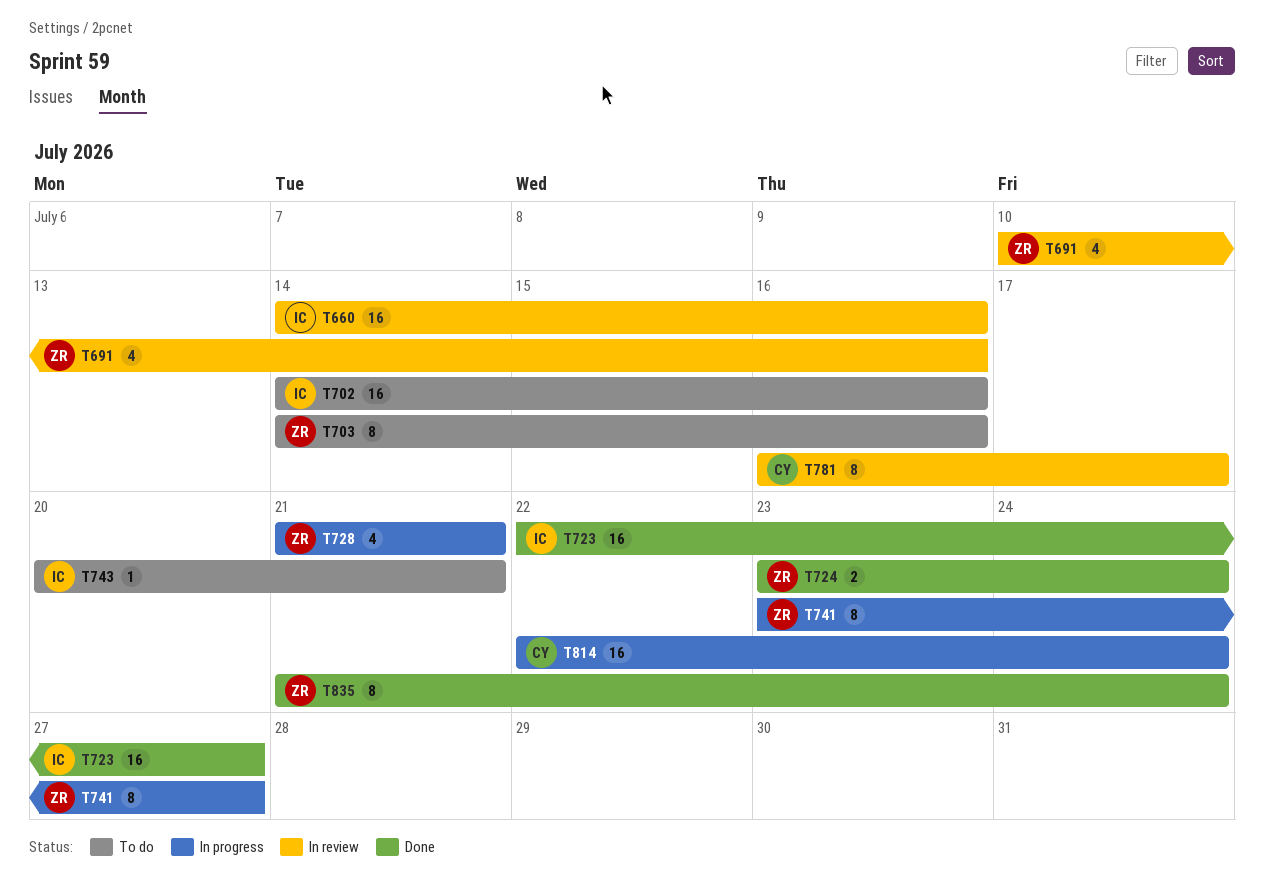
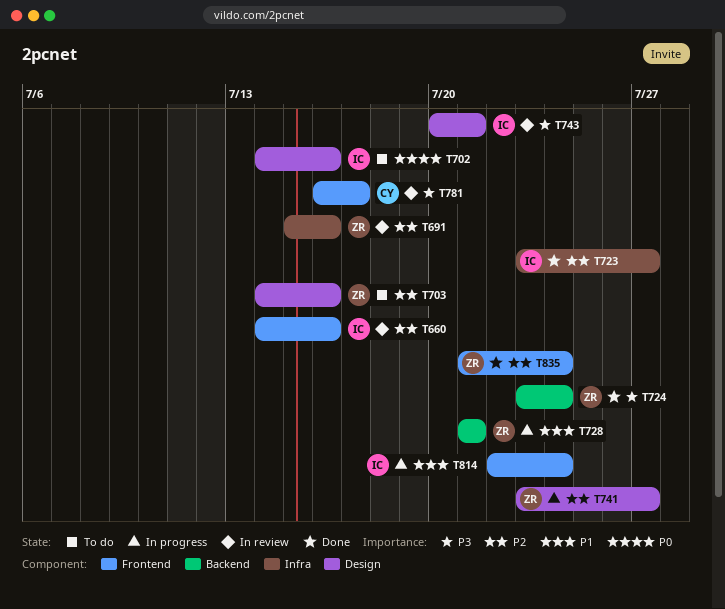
T691, start: Jul 10 -> Jul 15
T723, start: Jul 22 -> Jul 23
T743, status: To do -> In review
T814, owner: CY -> IC

